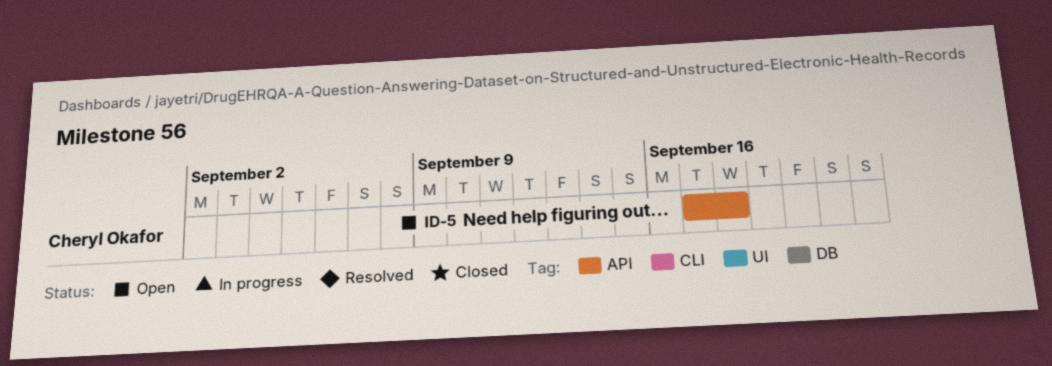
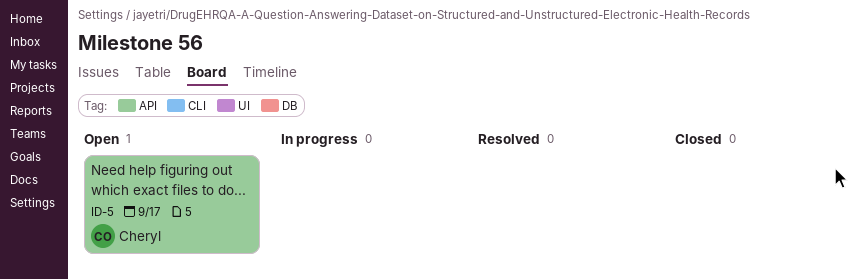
ID-5, due: Sep 18 -> Sep 17

